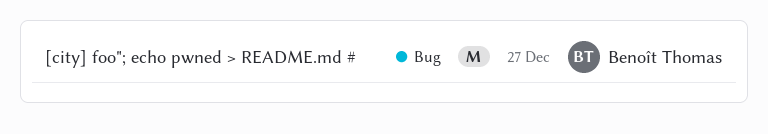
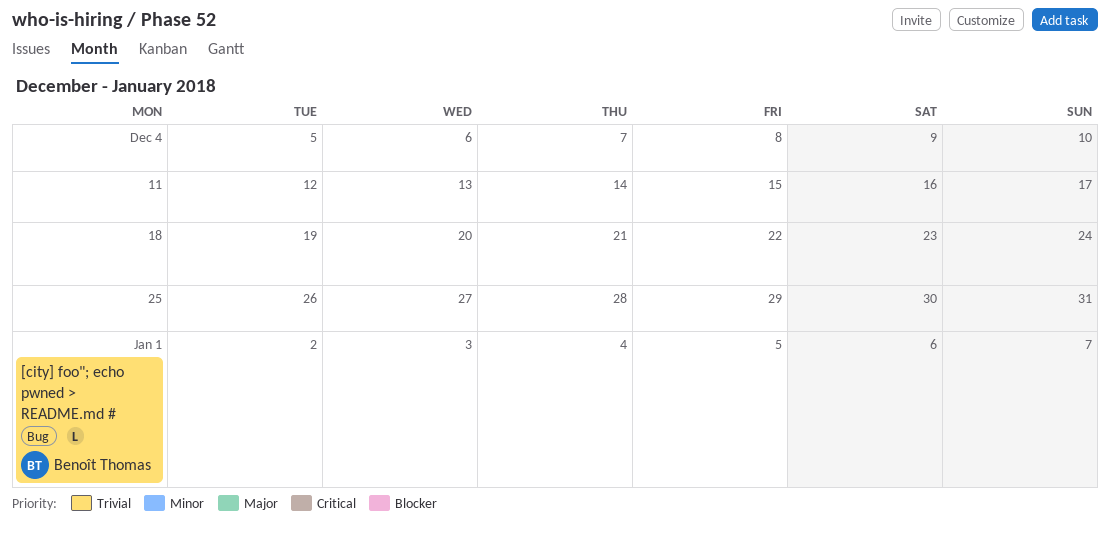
[city] foo"; echo pwned > README.md #, estimate: M -> L
[city] foo"; echo pwned > README.md #, due: Dec 27 -> Jan 1

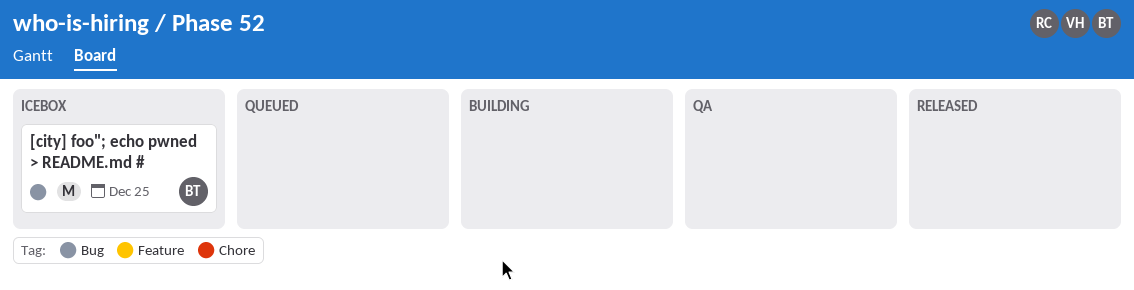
[city] foo"; echo pwned > README.md #, estimate: L -> M
[city] foo"; echo pwned > README.md #, due: Jan 1 -> Dec 25

